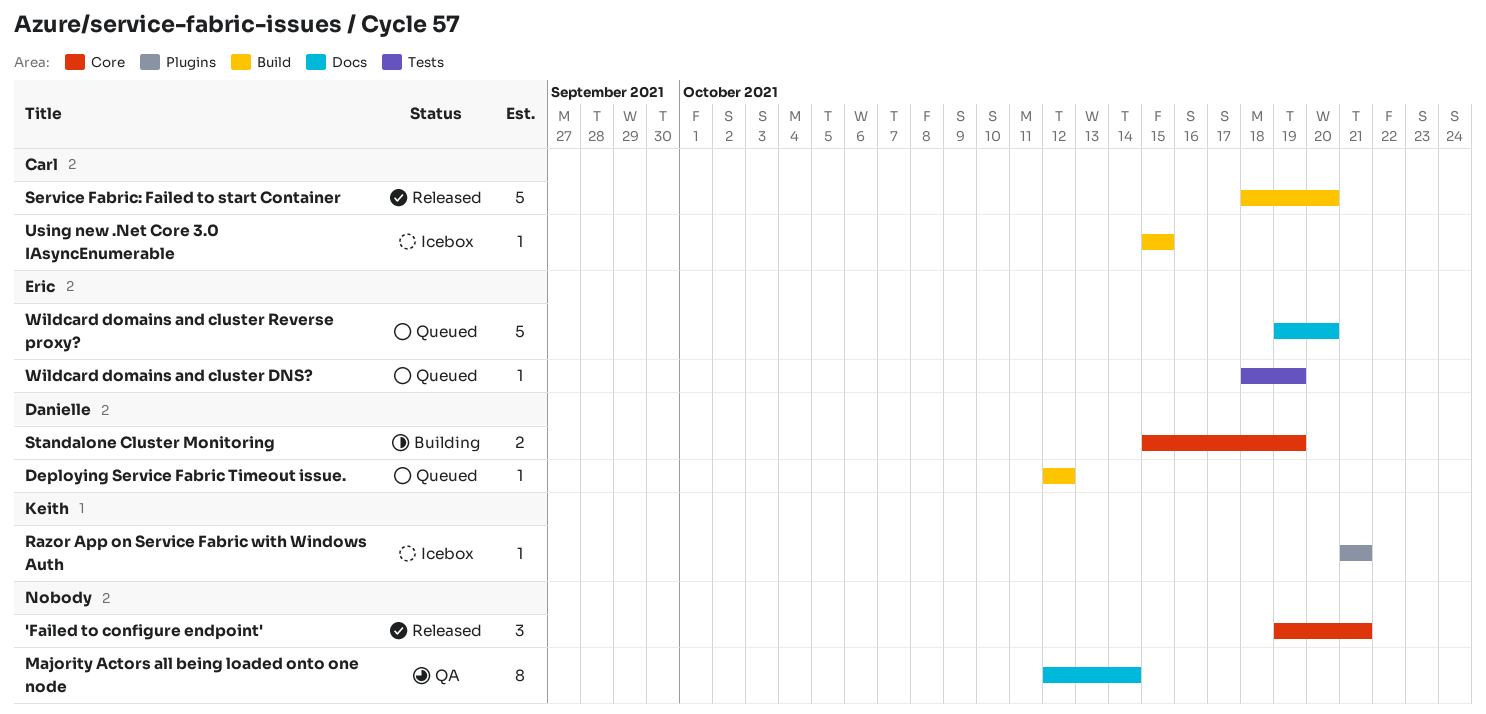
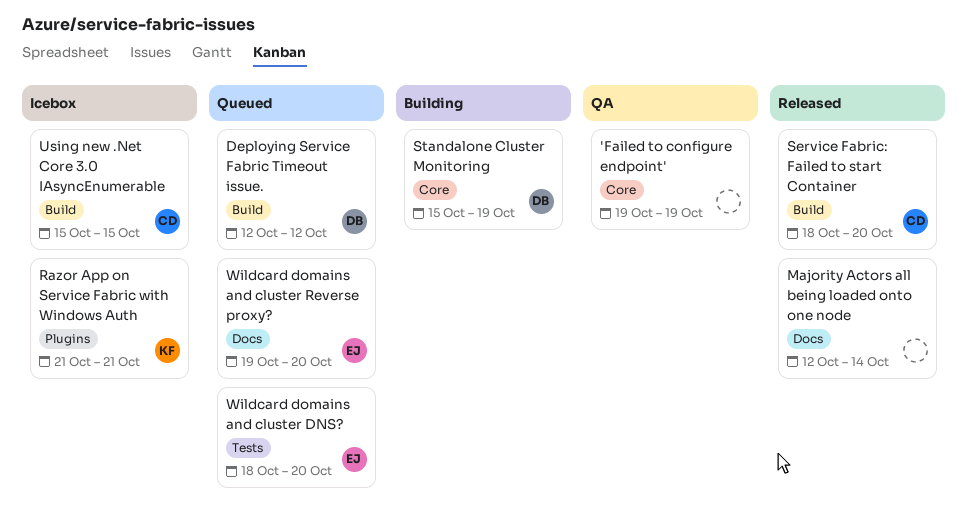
'Failed to configure endpoint', status: Released -> QA
'Failed to configure endpoint', due: Oct 21 -> Oct 19
Majority Actors all being loaded onto one node, status: QA -> Released
Wildcard domains and cluster DNS?, due: Oct 19 -> Oct 20

